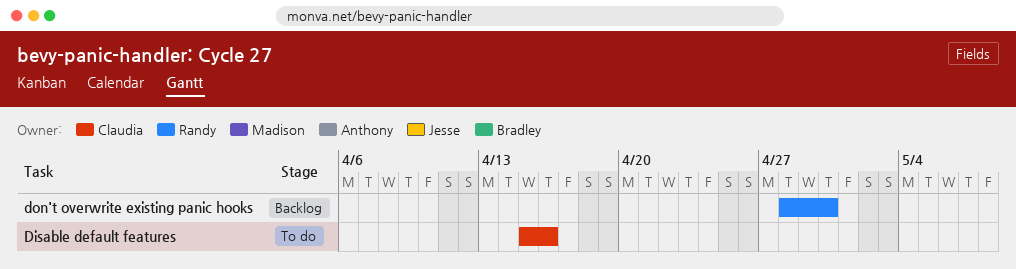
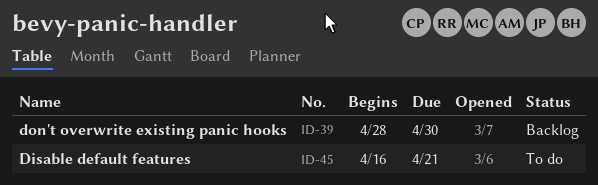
Disable default features, start: Apr 15 -> Apr 16
Disable default features, due: Apr 16 -> Apr 21

